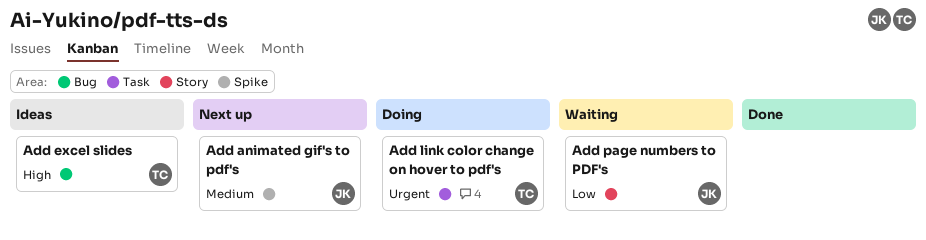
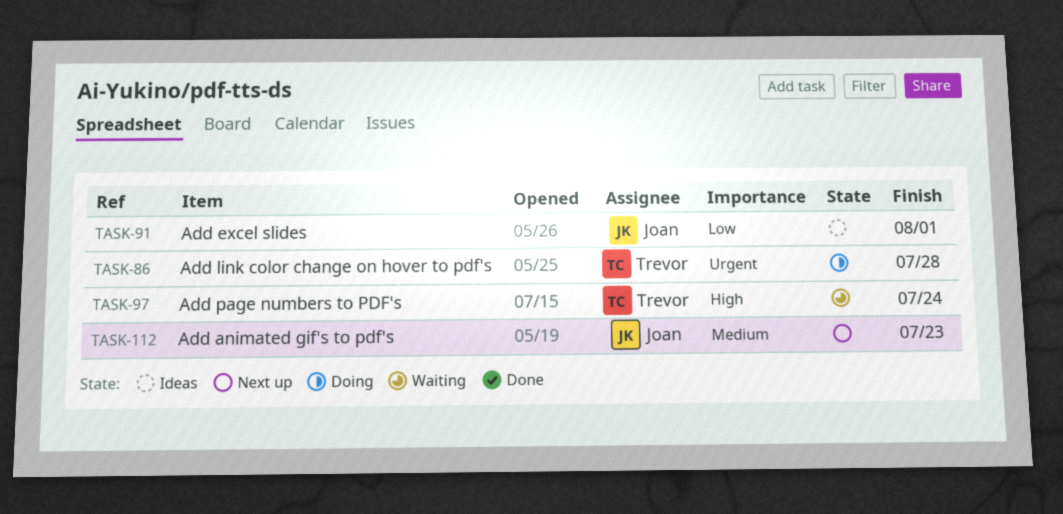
Add excel slides, owner: Trevor -> Joan
Add excel slides, priority: High -> Low
Add page numbers to PDF's, owner: Joan -> Trevor
Add page numbers to PDF's, priority: Low -> High

